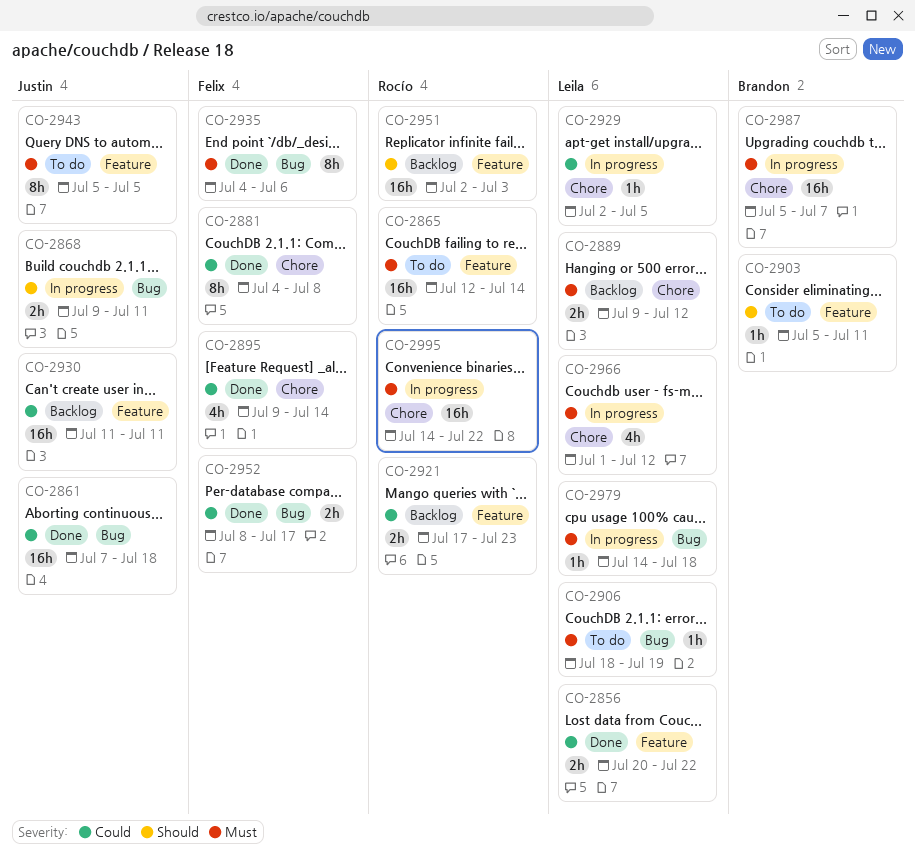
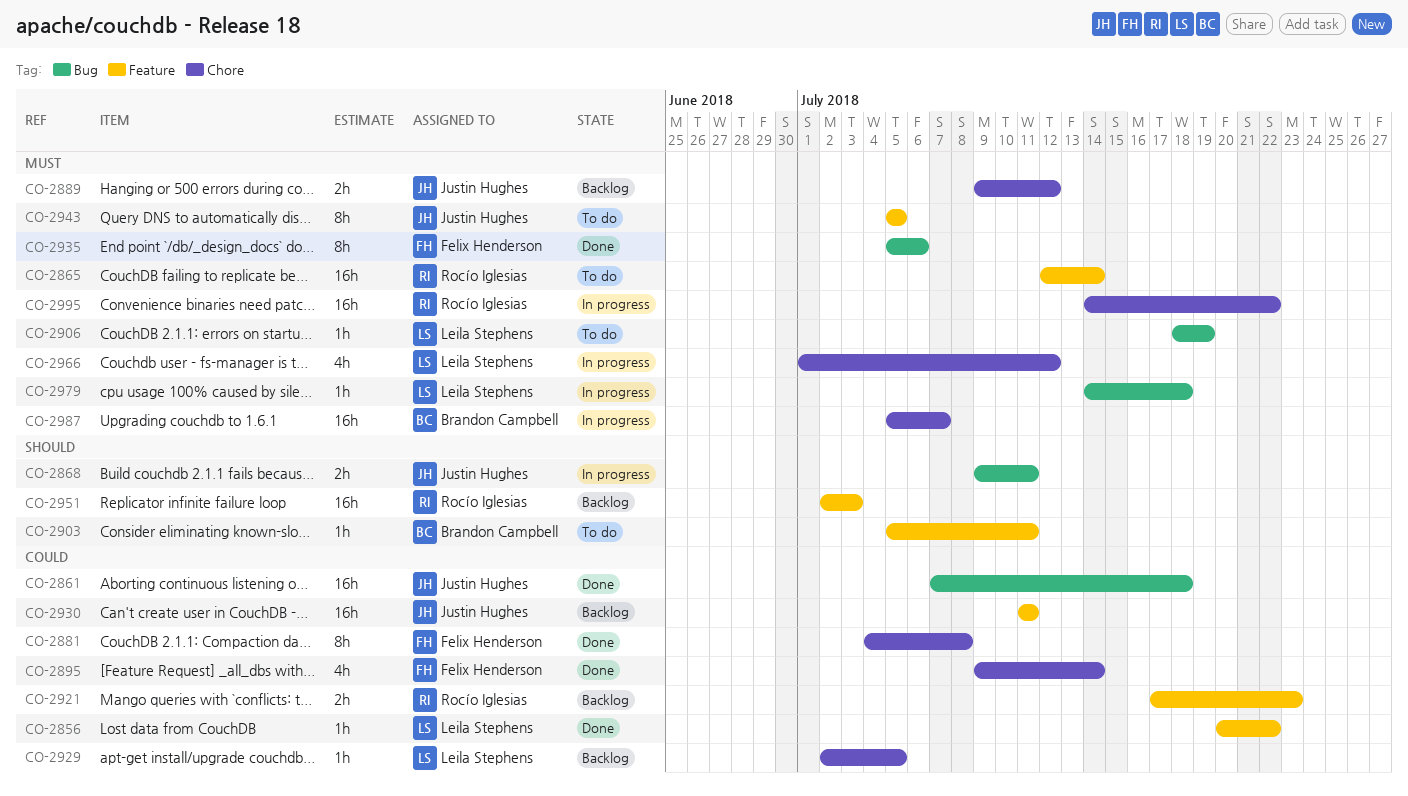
CO-2856, estimate: 2h -> 1h
CO-2889, owner: Leila Stephens -> Justin Hughes
CO-2929, status: In progress -> Backlog
CO-2935, start: Jul 4 -> Jul 5
CO-2952: present -> none

